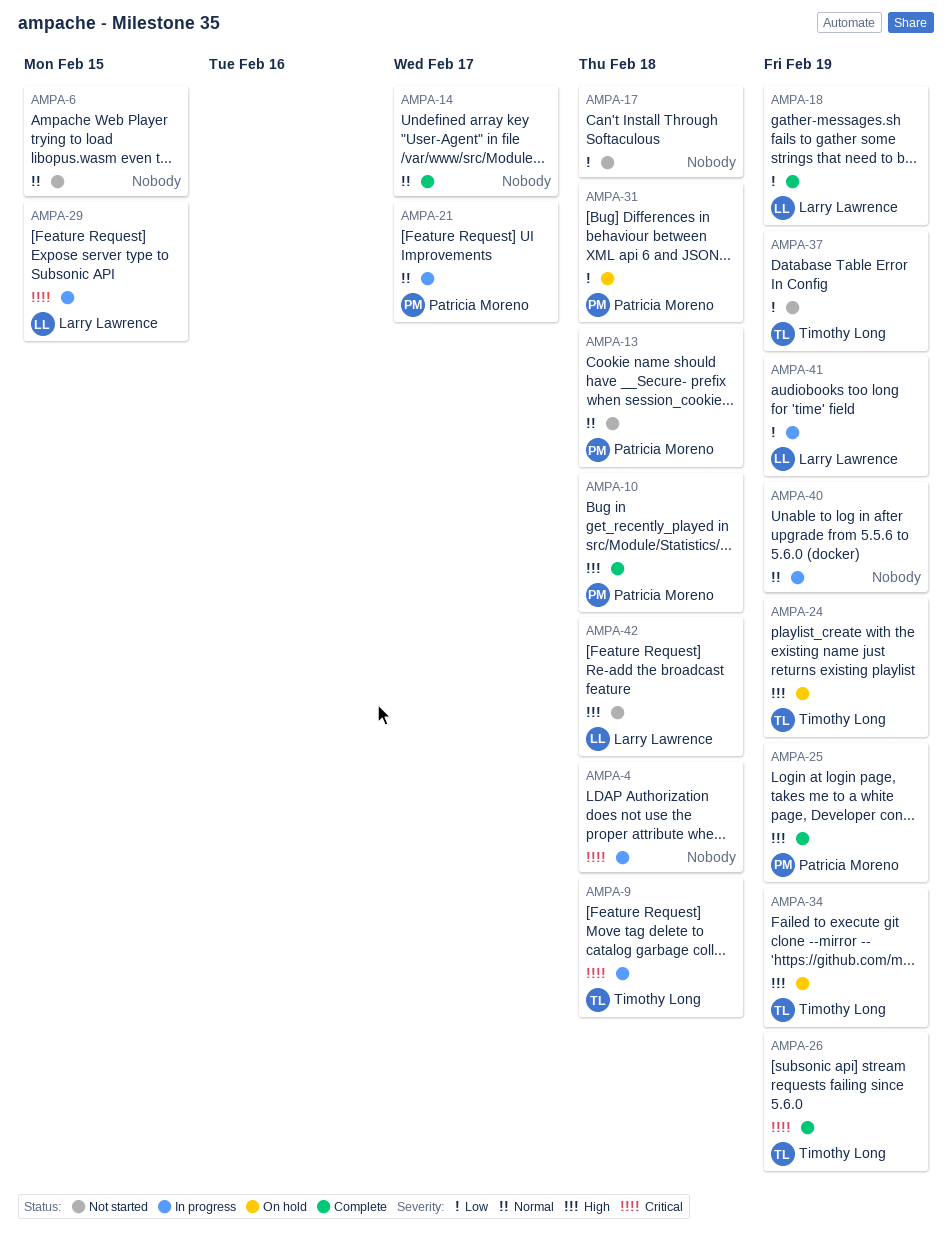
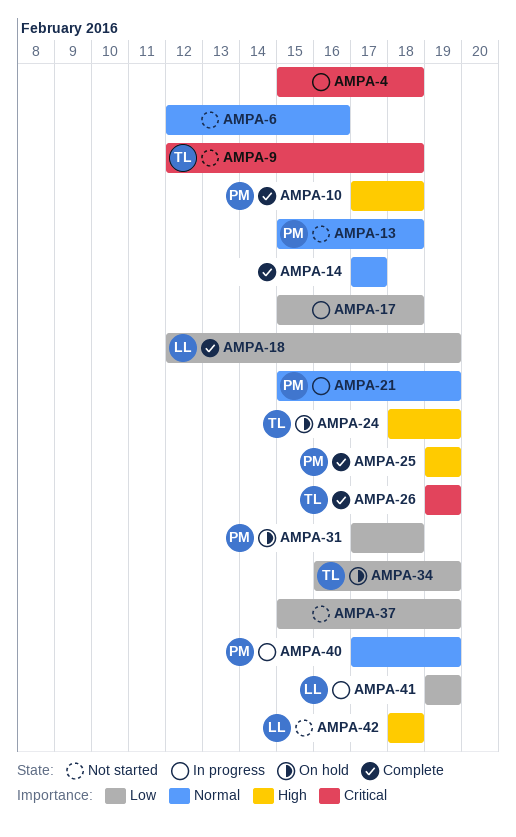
AMPA-6, due: Feb 15 -> Feb 16
AMPA-9, status: In progress -> Not started
AMPA-17, status: Not started -> In progress
AMPA-21, due: Feb 17 -> Feb 19
AMPA-29: present -> none
AMPA-34, priority: High -> Low
AMPA-37, owner: Timothy Long -> none
AMPA-40, owner: none -> Patricia Moreno

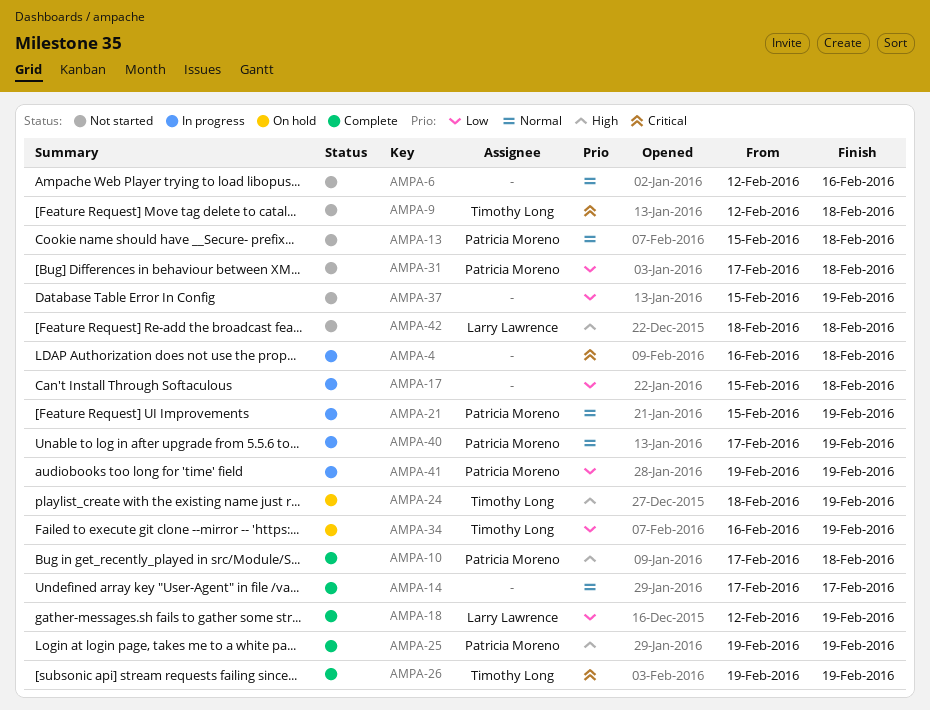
AMPA-4, start: Feb 15 -> Feb 16
AMPA-31, status: On hold -> Not started
AMPA-41, owner: Larry Lawrence -> Patricia Moreno

